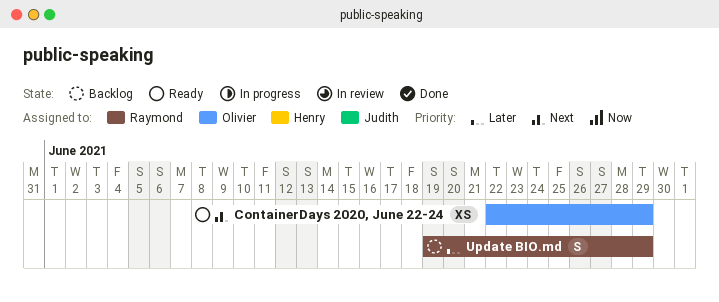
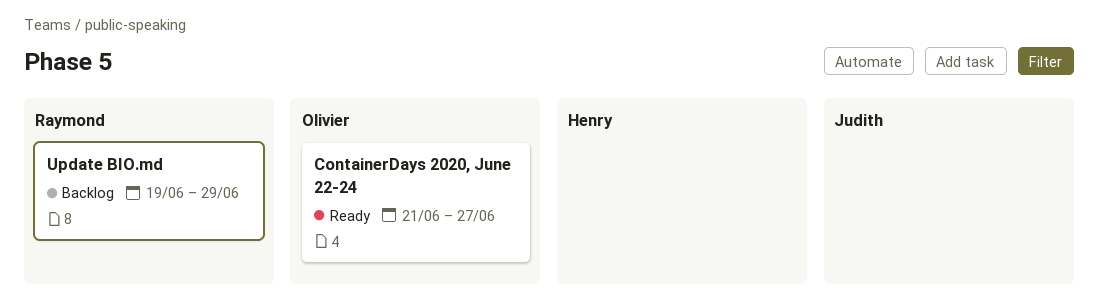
ContainerDays 2020, June 22-24, start: Jun 22 -> Jun 21
ContainerDays 2020, June 22-24, due: Jun 29 -> Jun 27

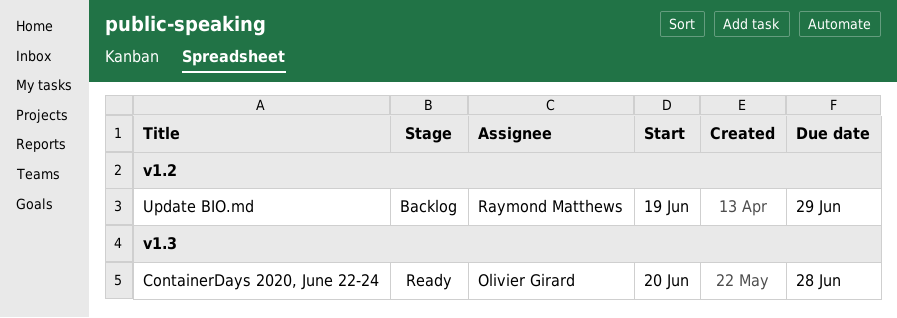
ContainerDays 2020, June 22-24, start: Jun 21 -> Jun 20
ContainerDays 2020, June 22-24, due: Jun 27 -> Jun 28

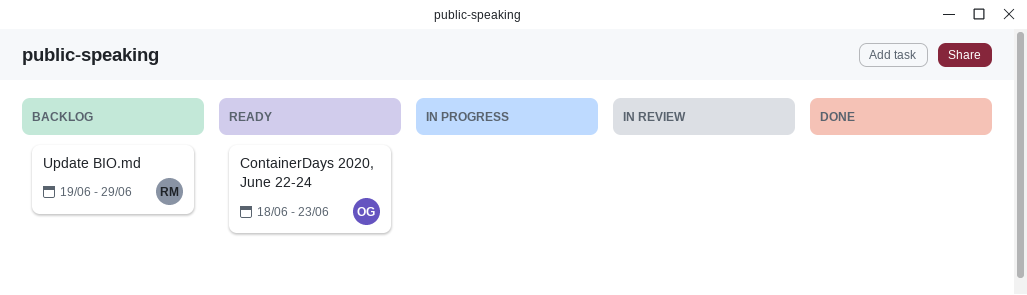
ContainerDays 2020, June 22-24, start: Jun 20 -> Jun 18
ContainerDays 2020, June 22-24, due: Jun 28 -> Jun 23

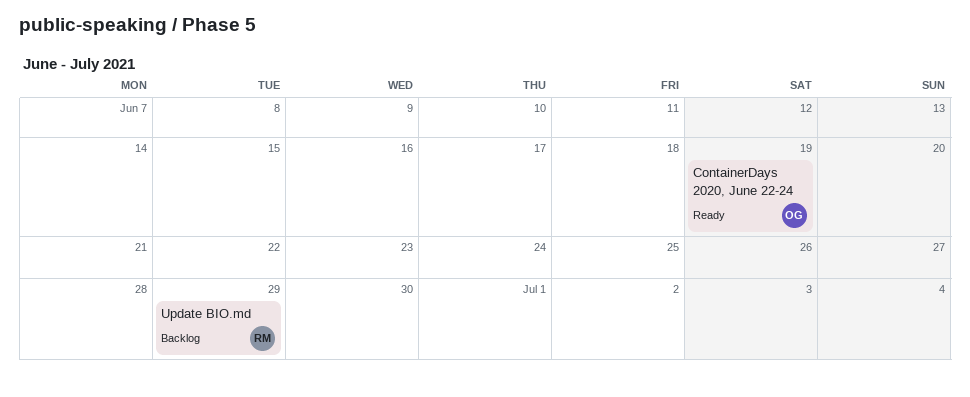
ContainerDays 2020, June 22-24, due: Jun 23 -> Jun 19

